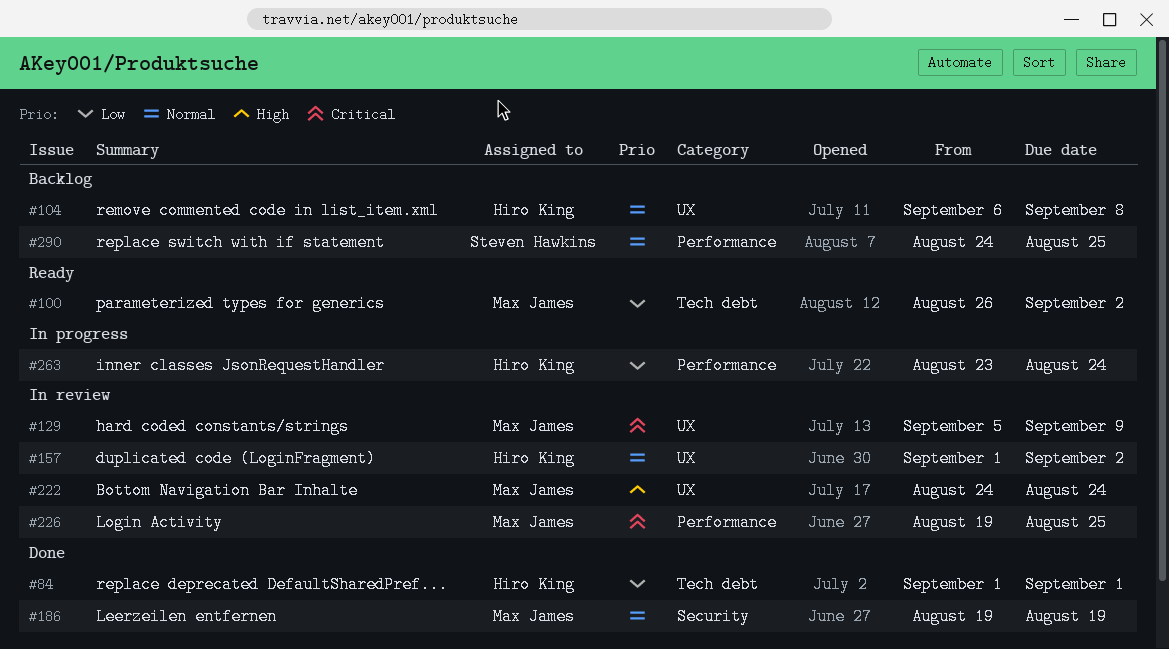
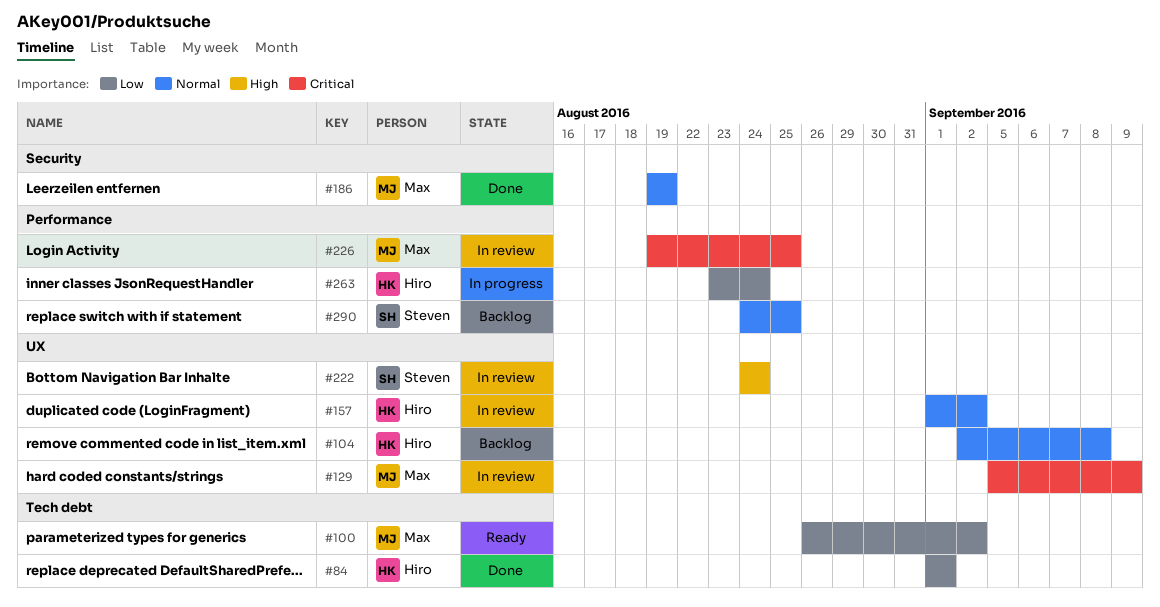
#104, start: Sep 6 -> Sep 2
#222, owner: Max James -> Steven Hawkins

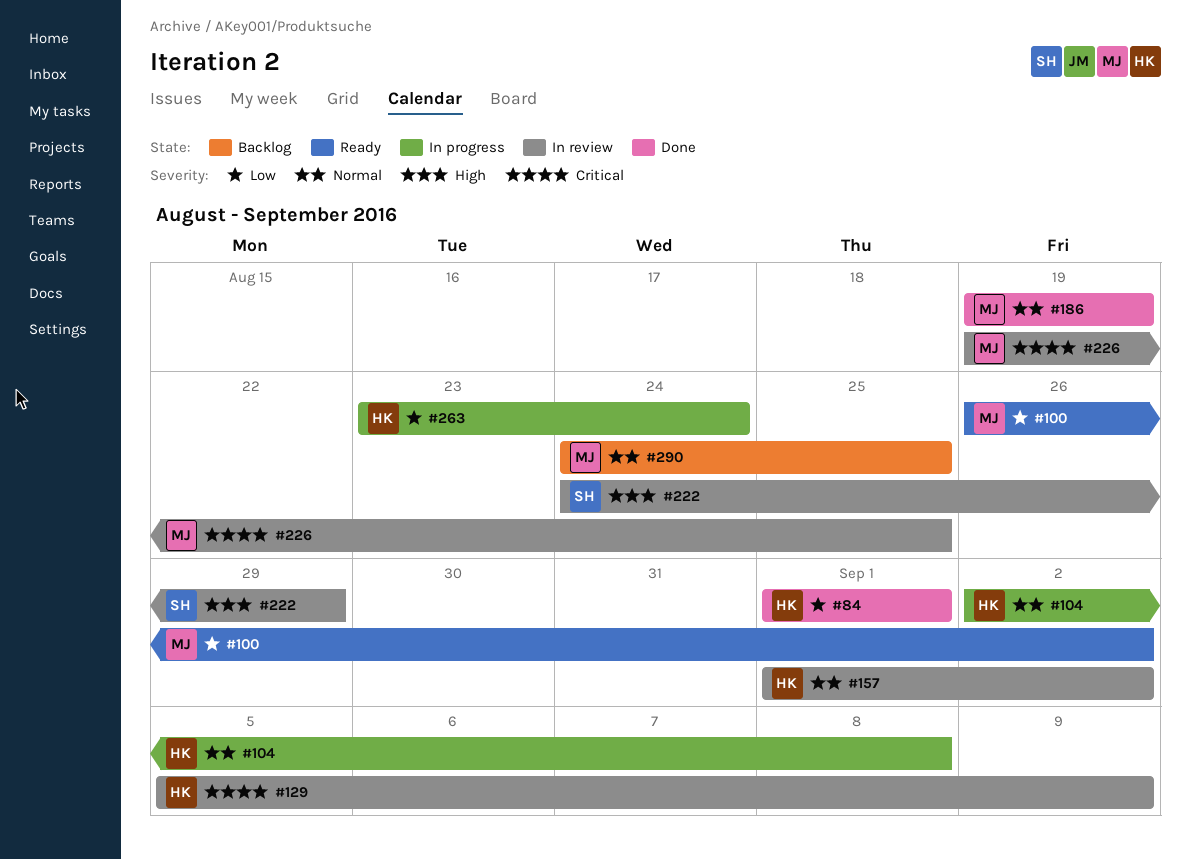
#104, status: Backlog -> In progress
#129, owner: Max -> Hiro
#222, due: Aug 24 -> Aug 29
#290, owner: Steven -> Max

